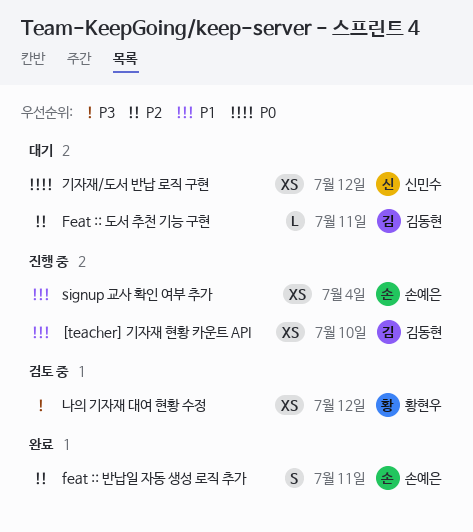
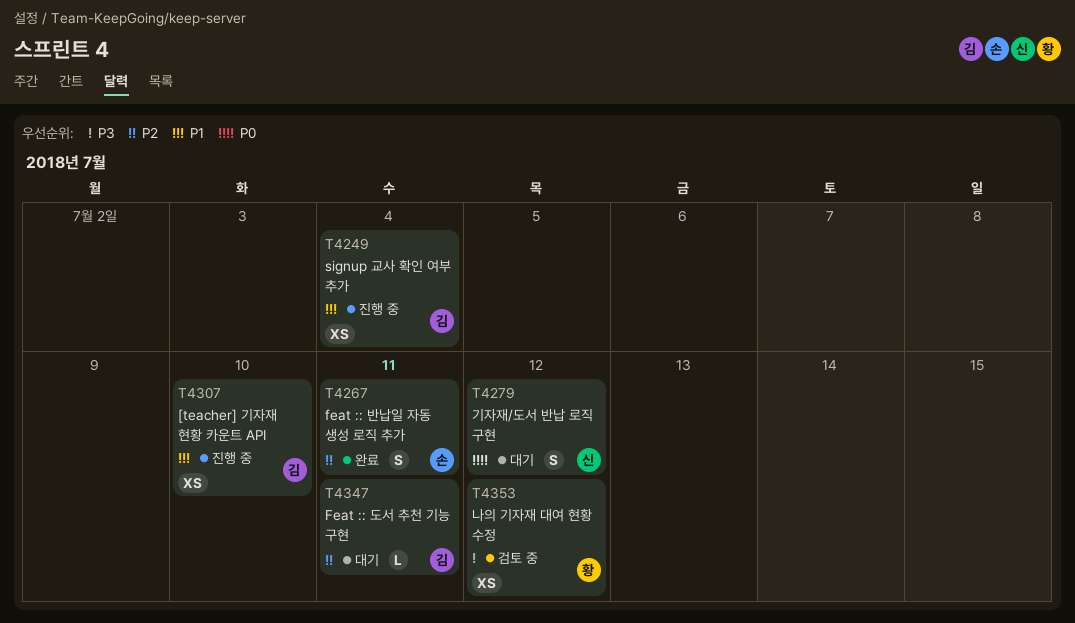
signup 교사 확인 여부 추가, owner: 손예은 -> 김동현
기자재/도서 반납 로직 구현, estimate: XS -> S

